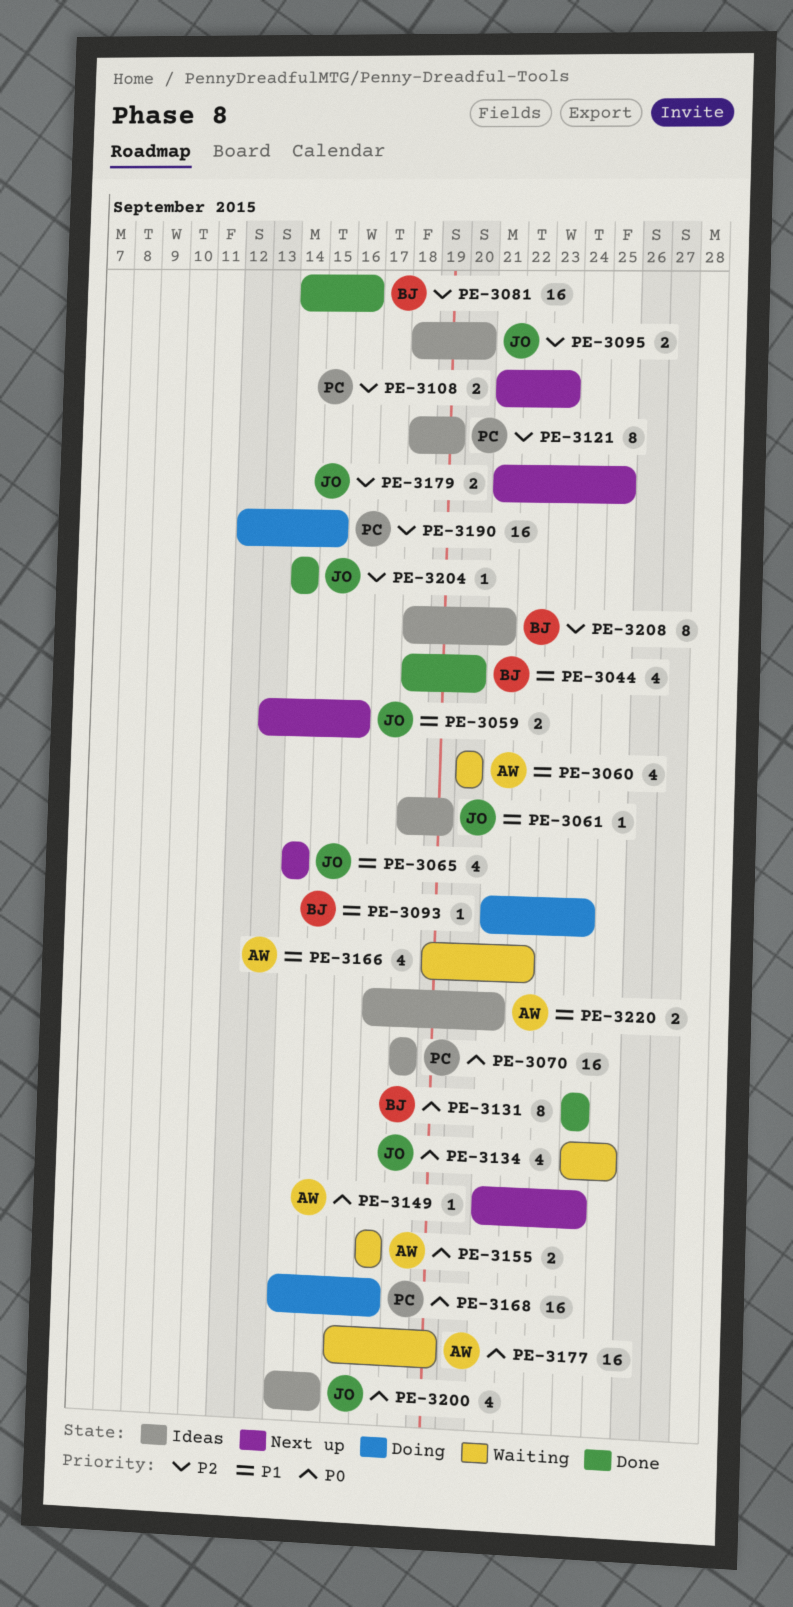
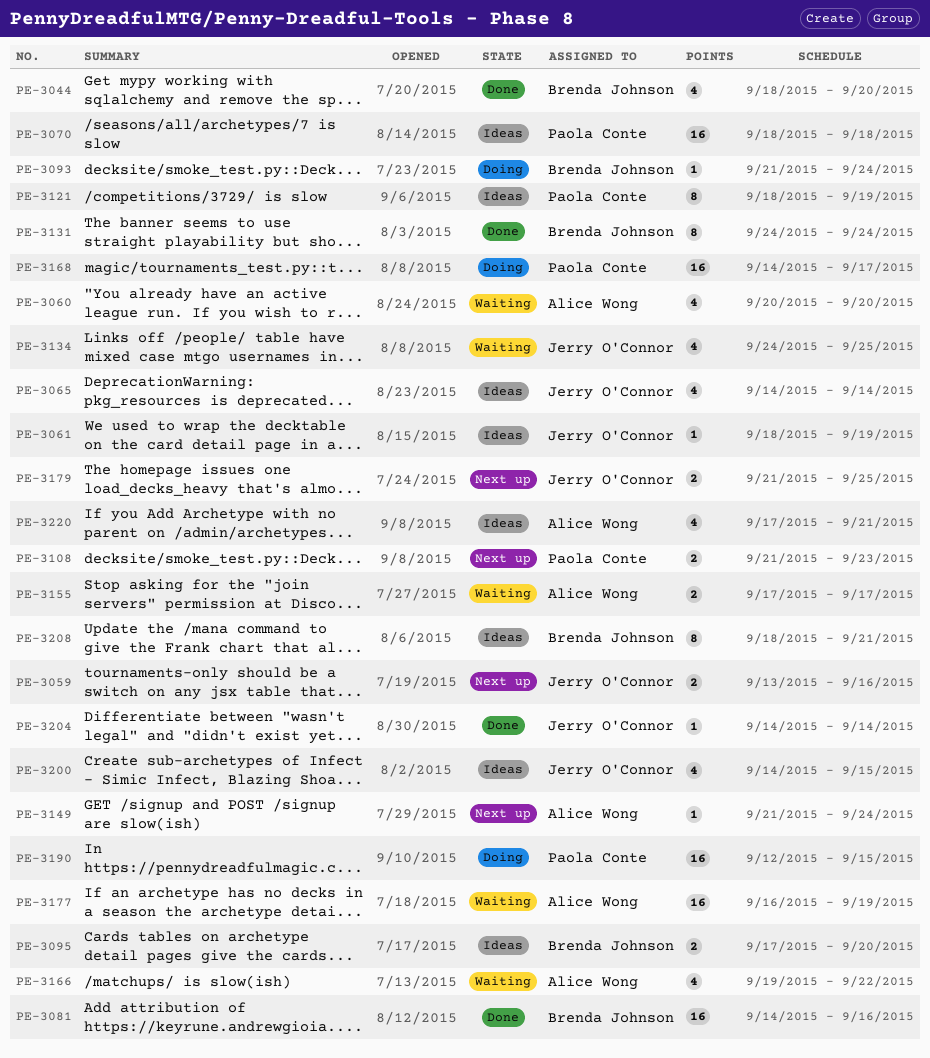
PE-3065, status: Next up -> Ideas
PE-3095, owner: Jerry O'Connor -> Brenda Johnson
PE-3095, start: Sep 18 -> Sep 17
PE-3220, estimate: 2 -> 4

